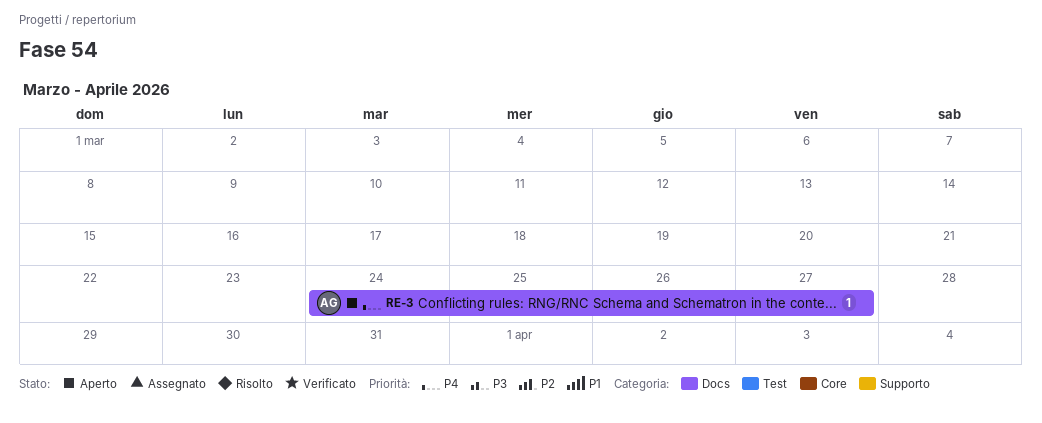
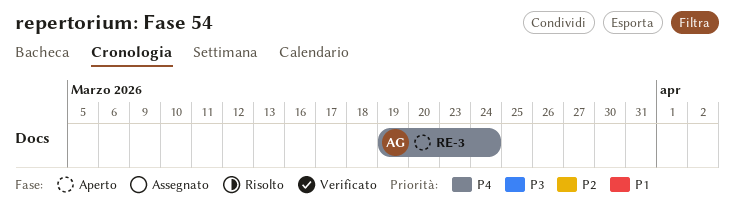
RE-3, start: Mar 24 -> Mar 19
RE-3, due: Mar 27 -> Mar 24

